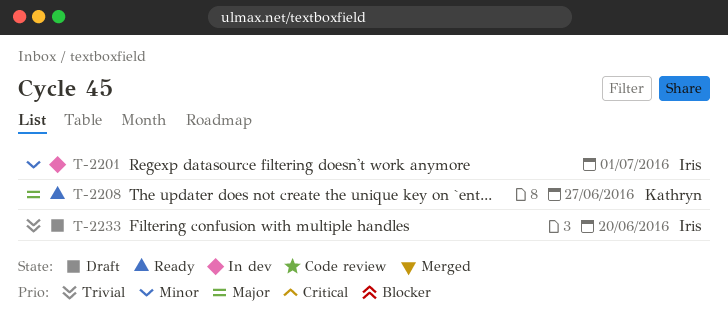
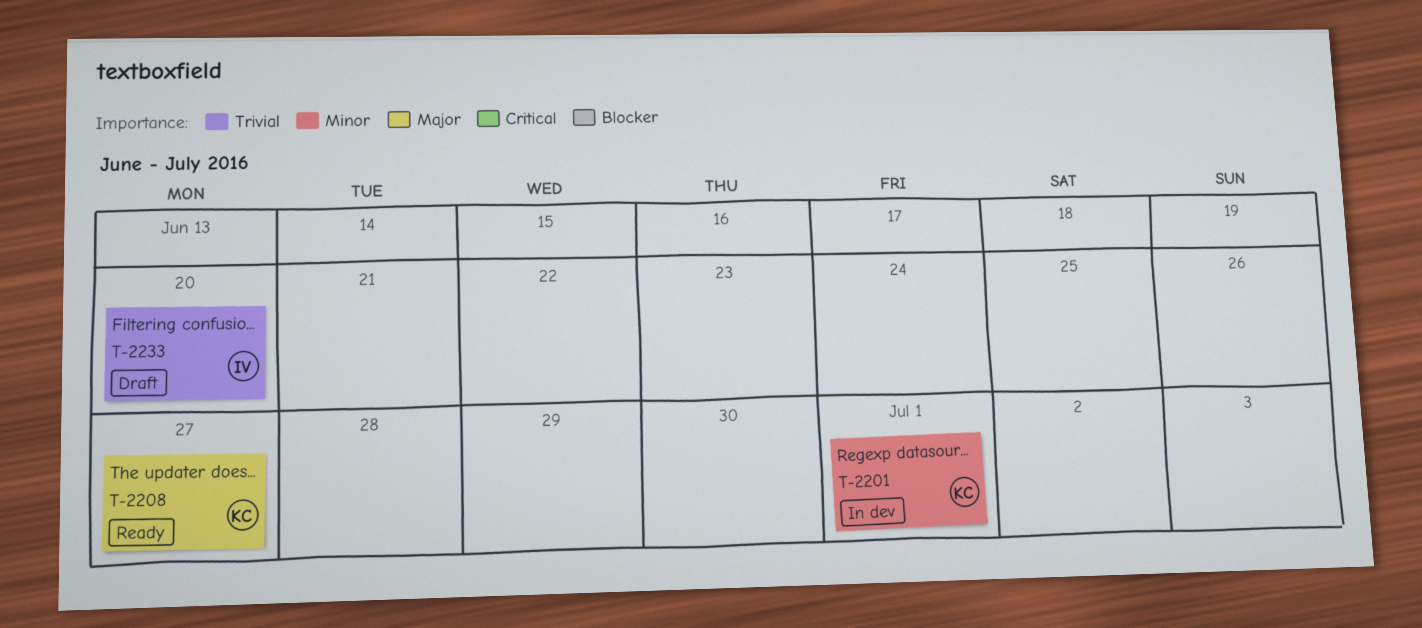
T-2201, owner: Iris -> Kathryn

